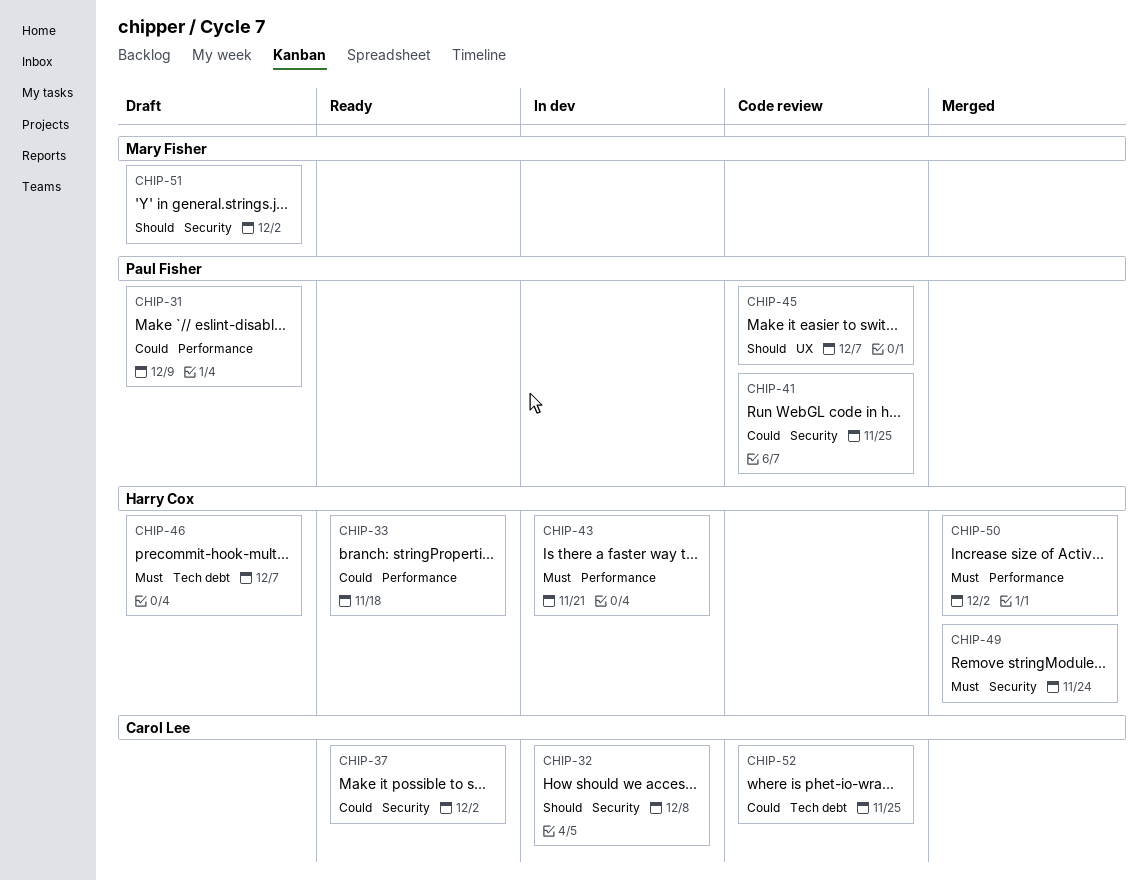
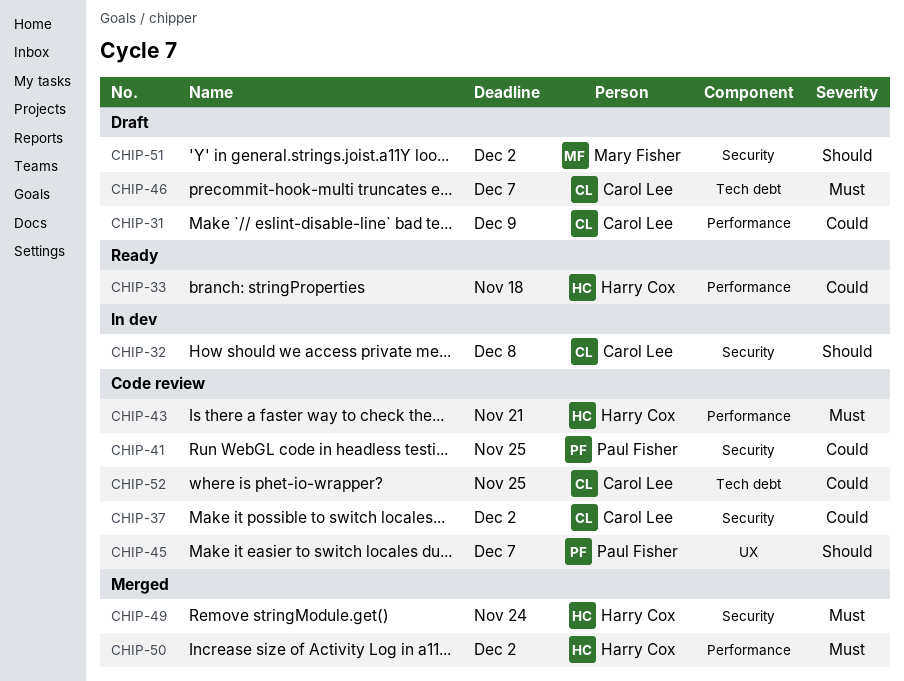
CHIP-31, owner: Paul Fisher -> Carol Lee
CHIP-37, status: Ready -> Code review
CHIP-43, status: In dev -> Code review
CHIP-46, owner: Harry Cox -> Carol Lee

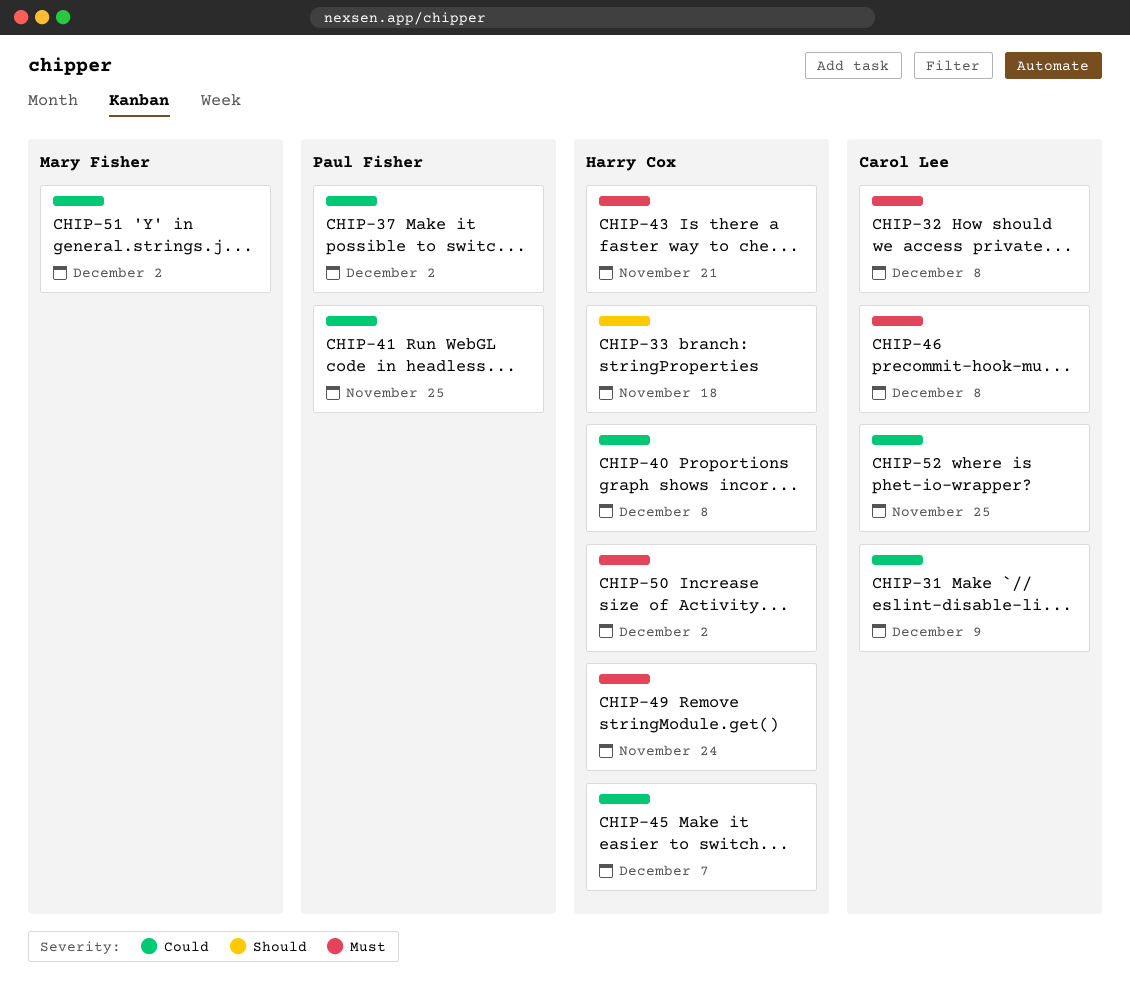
CHIP-32, priority: Should -> Must
CHIP-33, priority: Could -> Should
CHIP-37, owner: Carol Lee -> Paul Fisher
CHIP-40: none -> present
CHIP-45, owner: Paul Fisher -> Harry Cox
CHIP-45, priority: Should -> Could
CHIP-46, due: Dec 7 -> Dec 8
CHIP-51, priority: Should -> Could

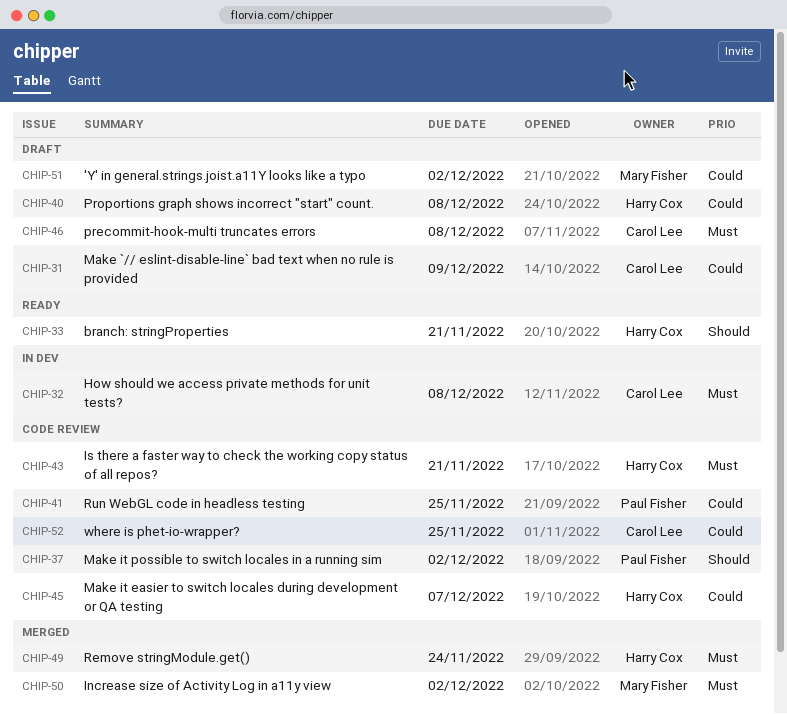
CHIP-33, due: Nov 18 -> Nov 21
CHIP-37, priority: Could -> Should
CHIP-50, owner: Harry Cox -> Mary Fisher

